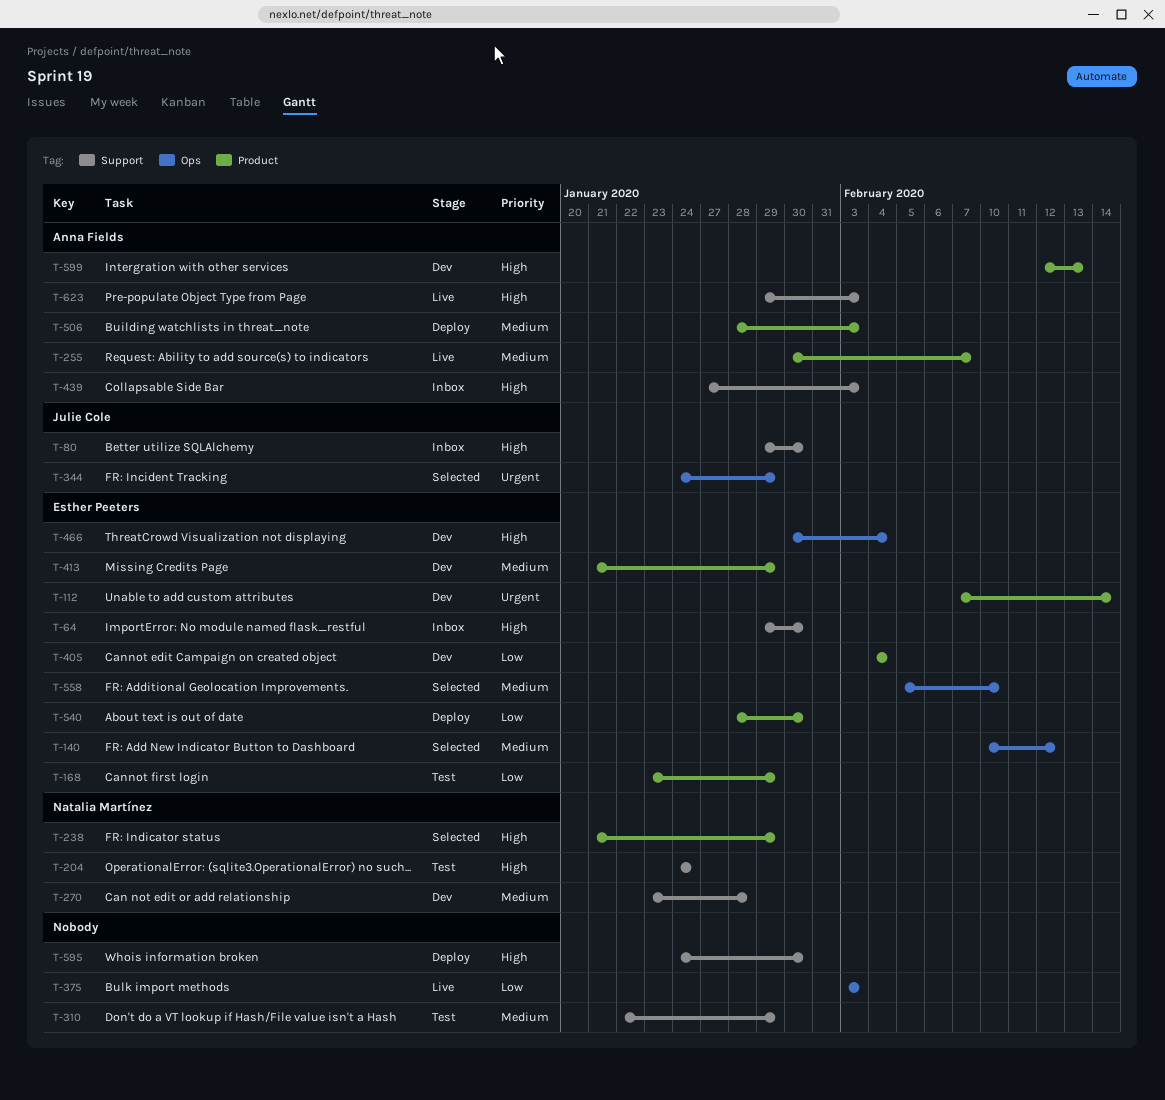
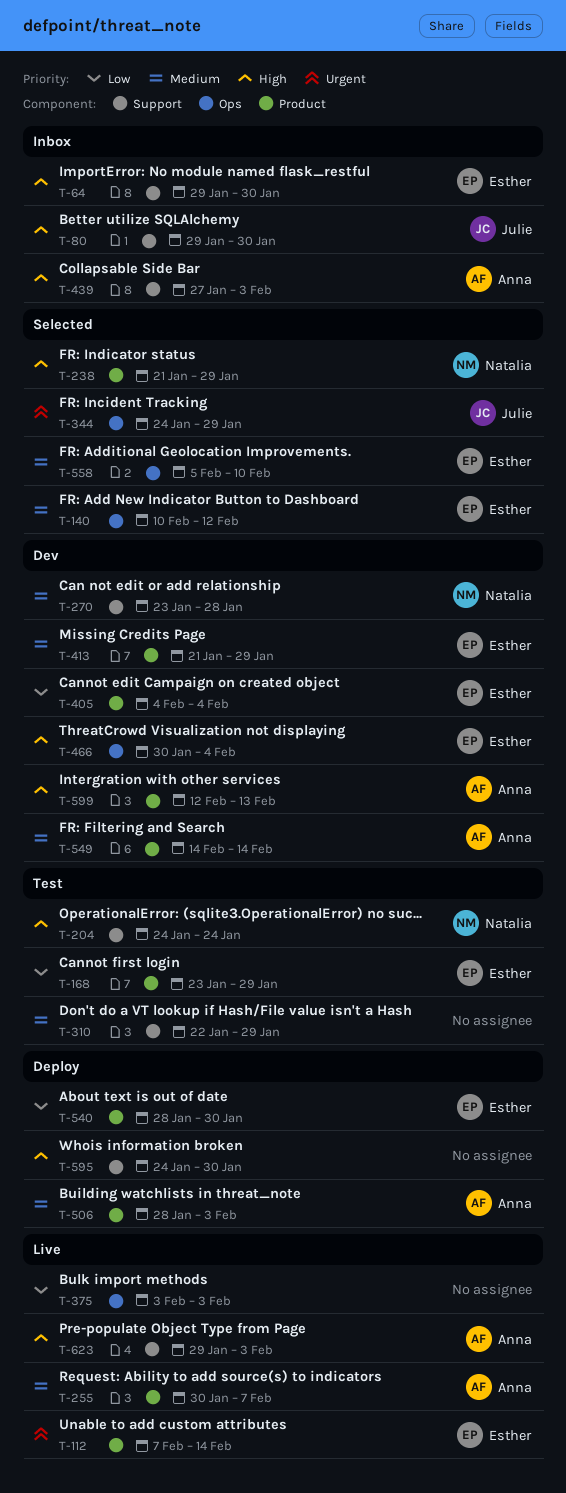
T-112, status: Dev -> Live
T-549: none -> present

